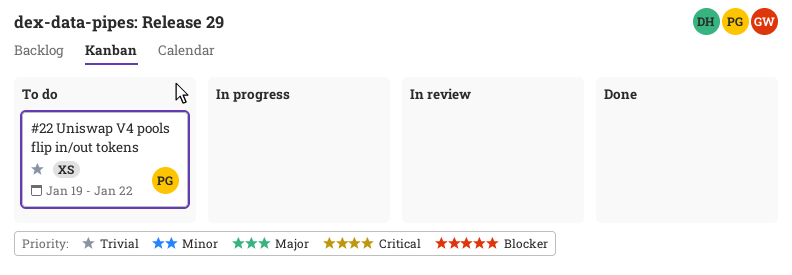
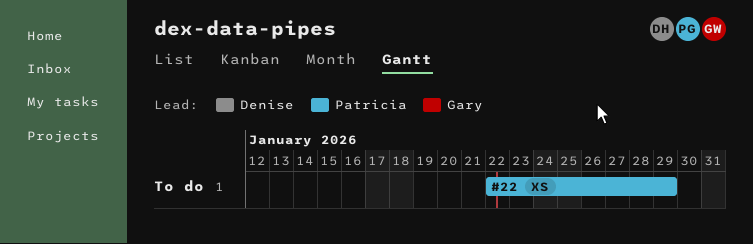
#22, start: Jan 19 -> Jan 22
#22, due: Jan 22 -> Jan 29

